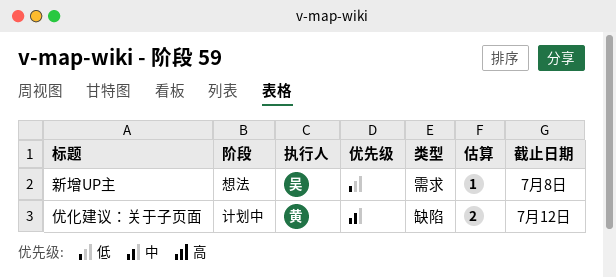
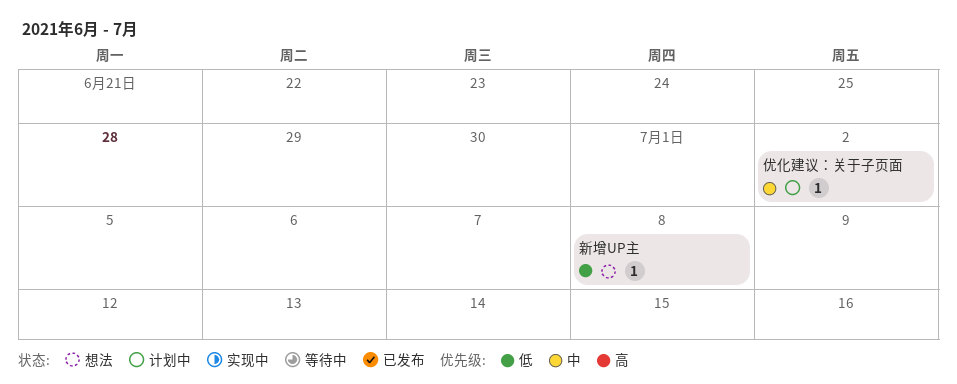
优化建议：关于子页面, estimate: 2 -> 1
优化建议：关于子页面, due: Jul 12 -> Jul 2

